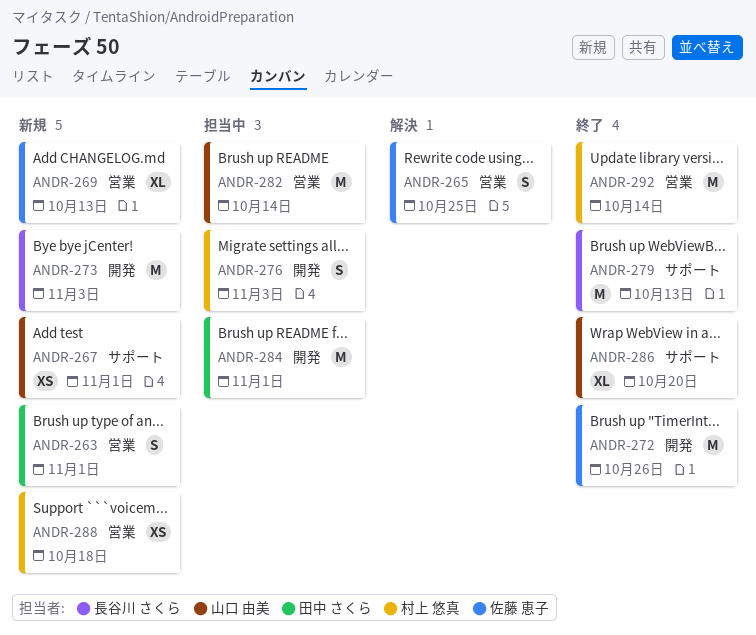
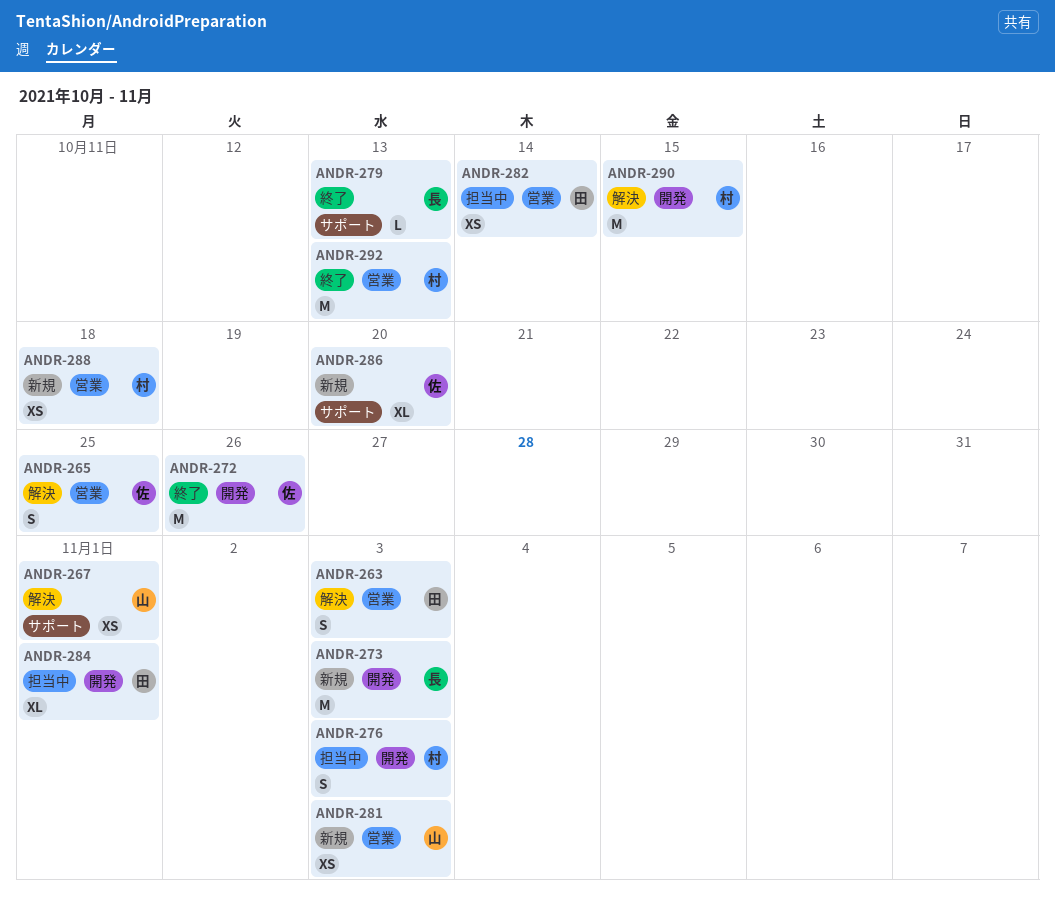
ANDR-263, status: 新規 -> 解決
ANDR-263, due: Nov 1 -> Nov 3
ANDR-267, status: 新規 -> 解決
ANDR-269: present -> none
ANDR-279, estimate: M -> L
ANDR-281: none -> present
ANDR-282, owner: 山口 由美 -> 田中 さくら
ANDR-282, estimate: M -> XS
ANDR-284, estimate: M -> XL
ANDR-286, status: 終了 -> 新規
ANDR-286, owner: 山口 由美 -> 佐藤 恵子
ANDR-290: none -> present
ANDR-292, due: Oct 14 -> Oct 13

